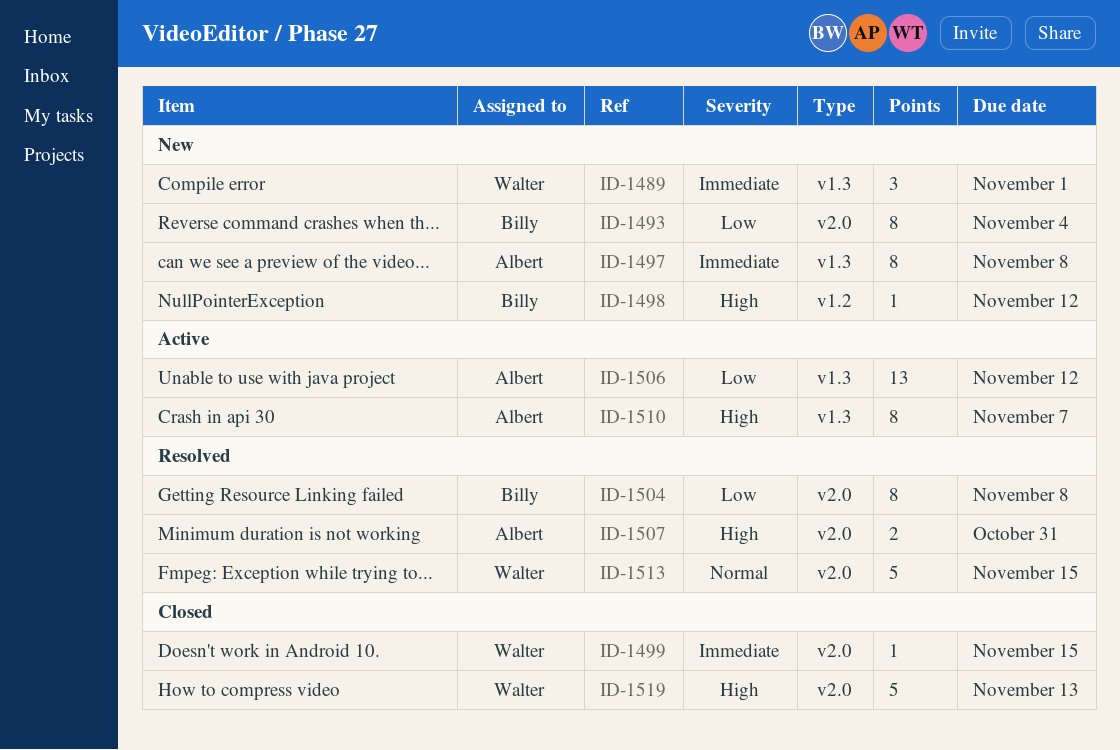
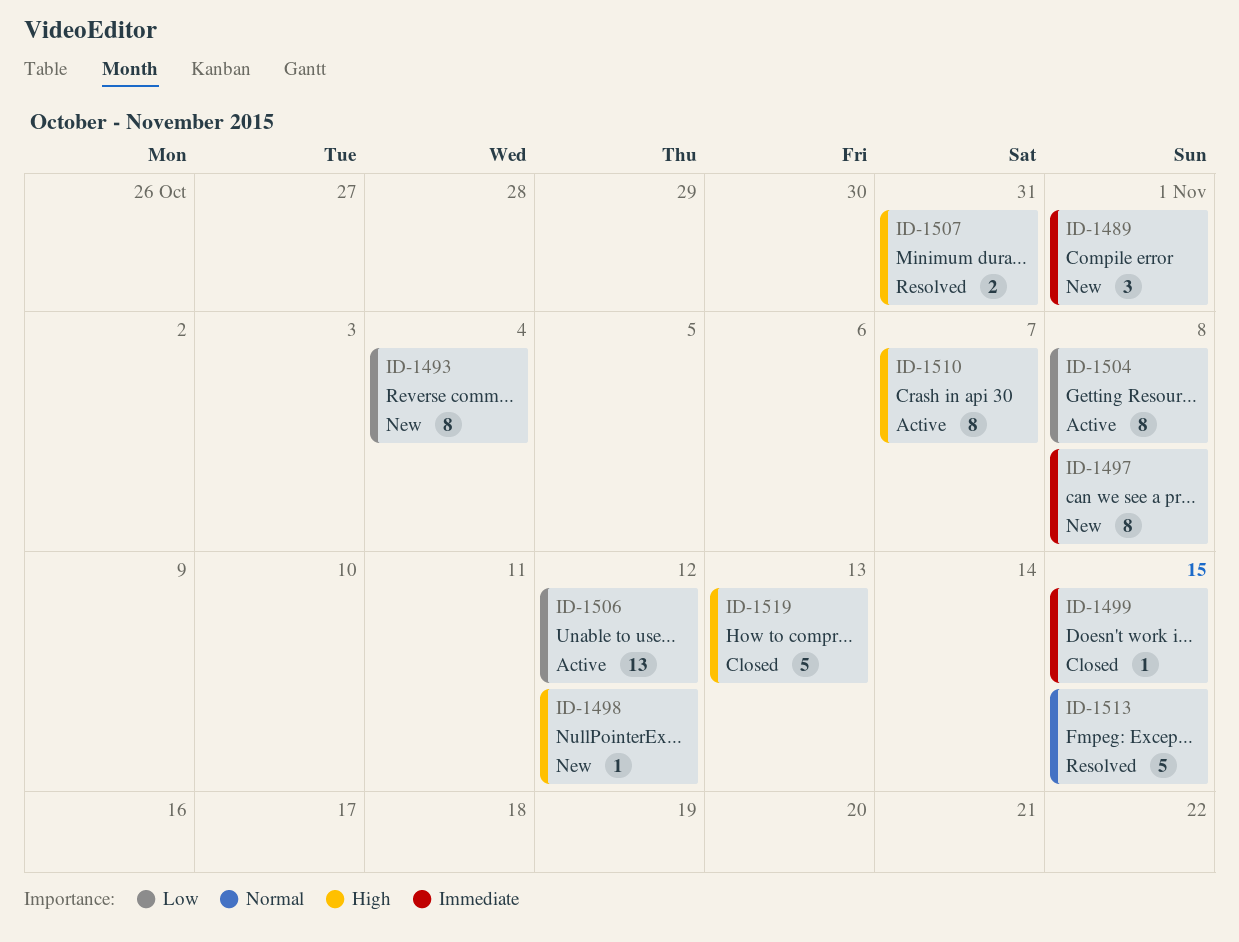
ID-1504, status: Resolved -> Active

